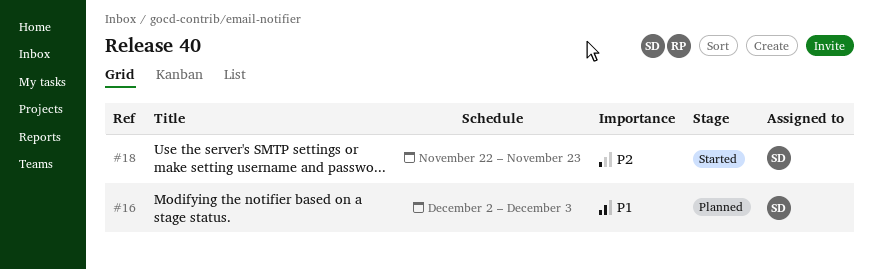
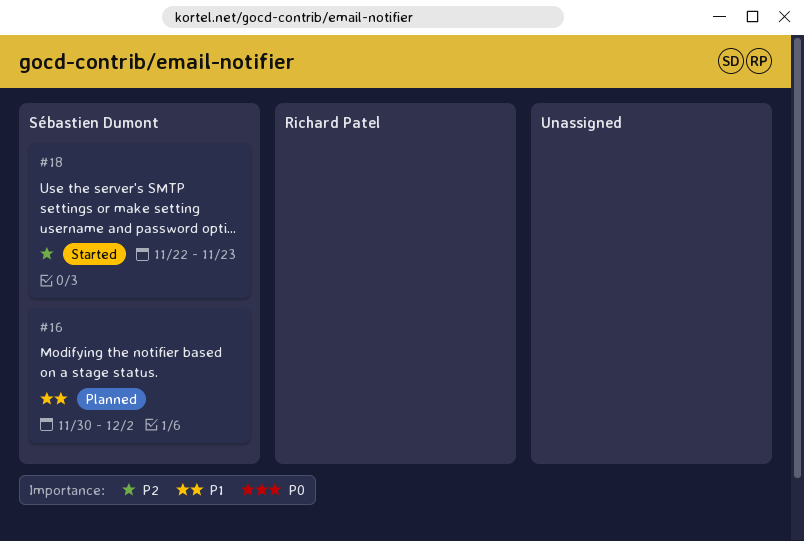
#16, start: Dec 2 -> Nov 30
#16, due: Dec 3 -> Dec 2

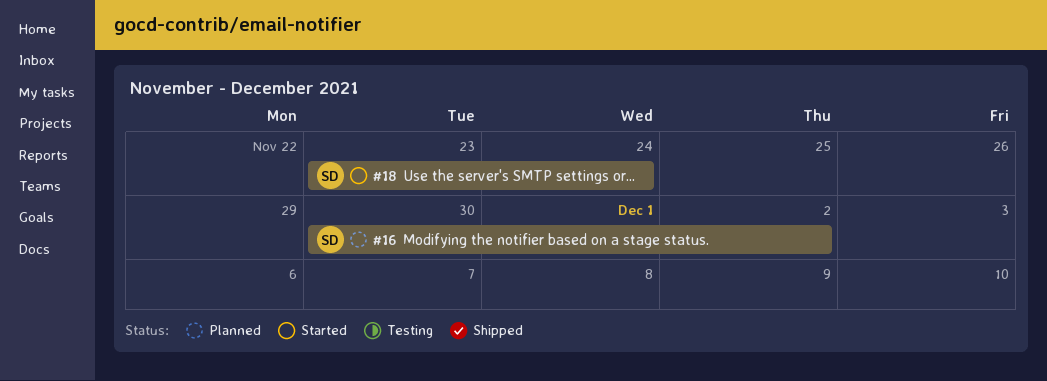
#18, start: Nov 22 -> Nov 23
#18, due: Nov 23 -> Nov 24

